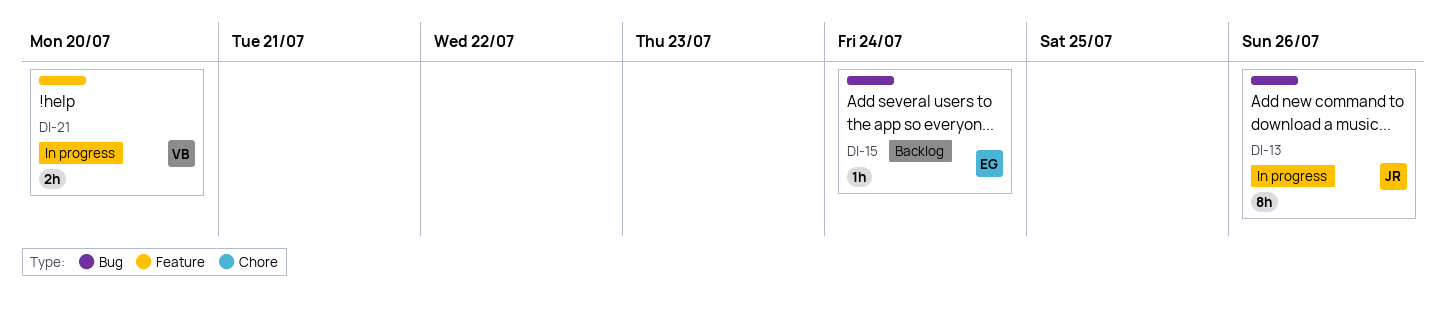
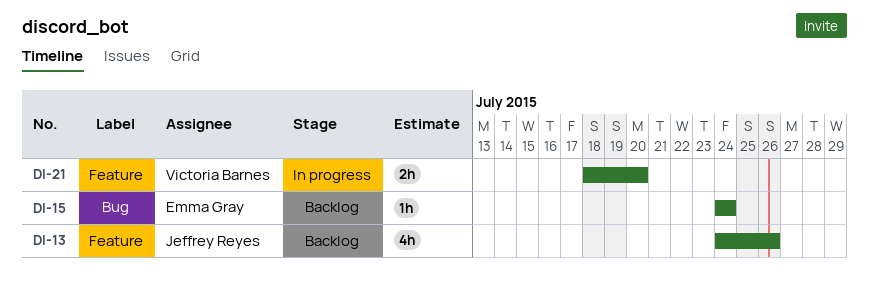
DI-13, status: In progress -> Backlog
DI-13, label: Bug -> Feature
DI-13, estimate: 8h -> 4h

